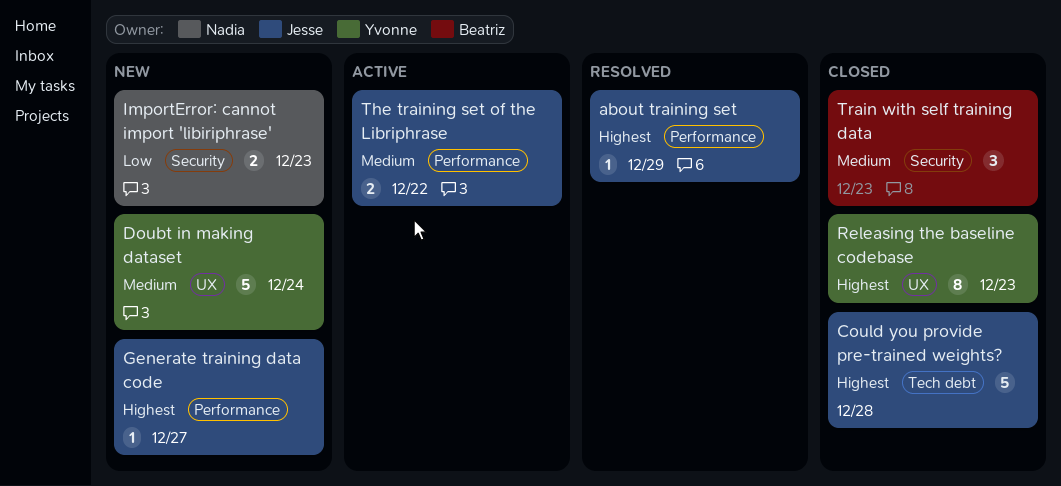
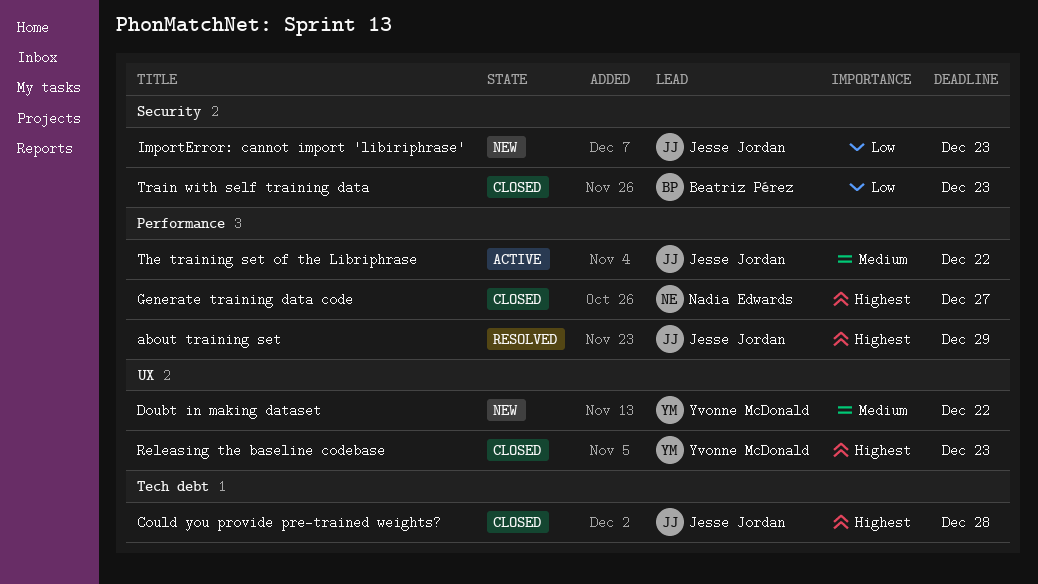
Doubt in making dataset, due: Dec 24 -> Dec 22
Generate training data code, status: New -> Closed
Generate training data code, owner: Jesse Jordan -> Nadia Edwards
ImportError: cannot import 'libiriphrase', owner: Nadia Edwards -> Jesse Jordan
Train with self training data, priority: Medium -> Low

